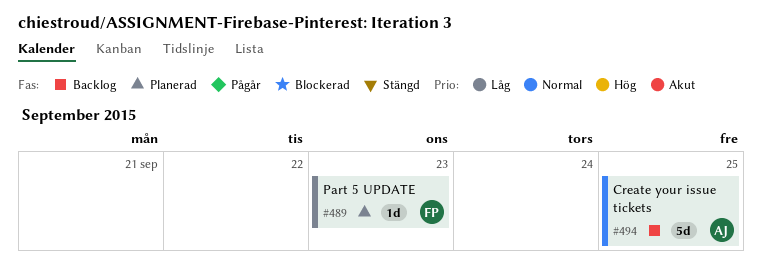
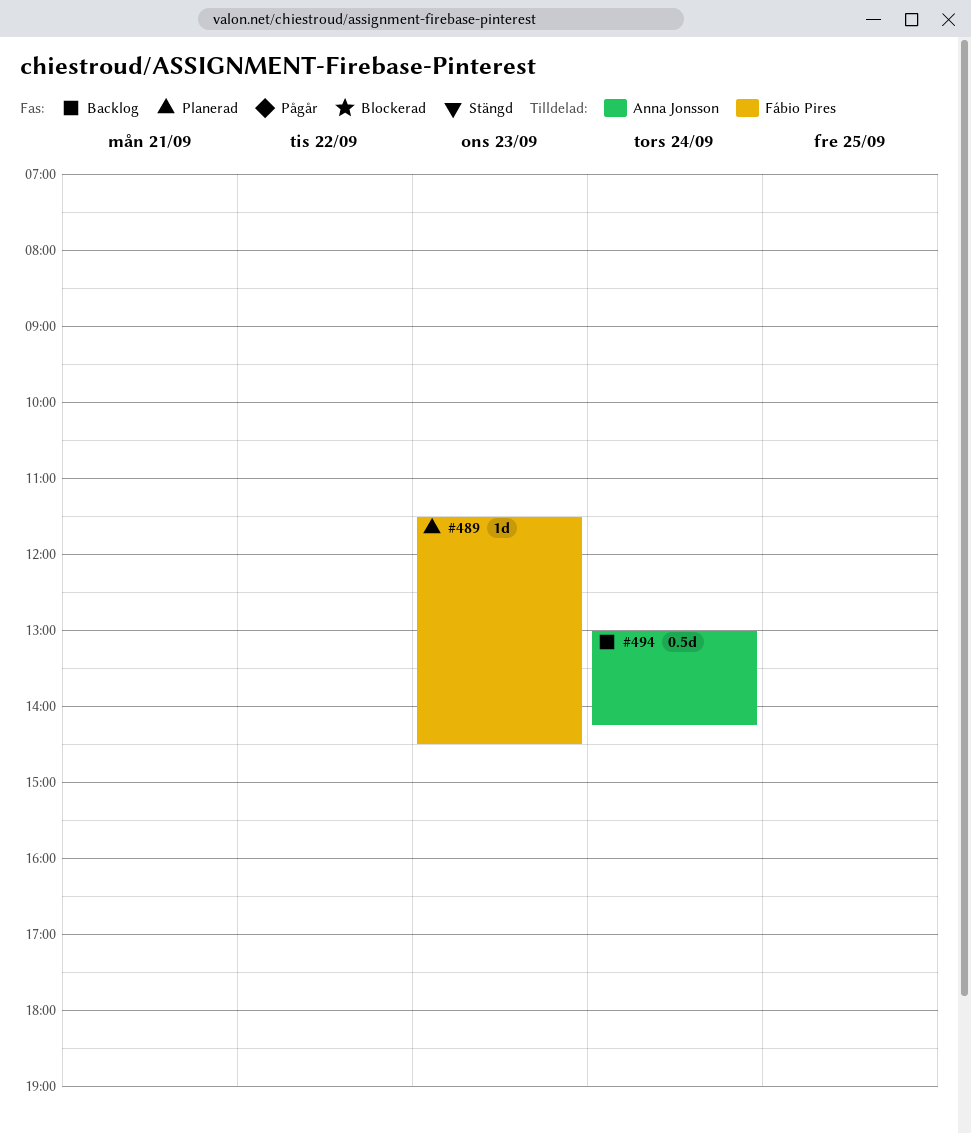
#494, estimate: 5d -> 0.5d
#494, day: Sep 25 -> Sep 24

